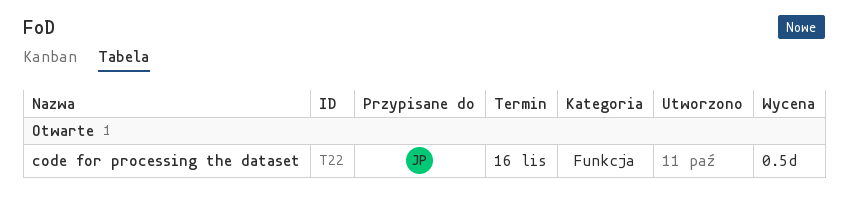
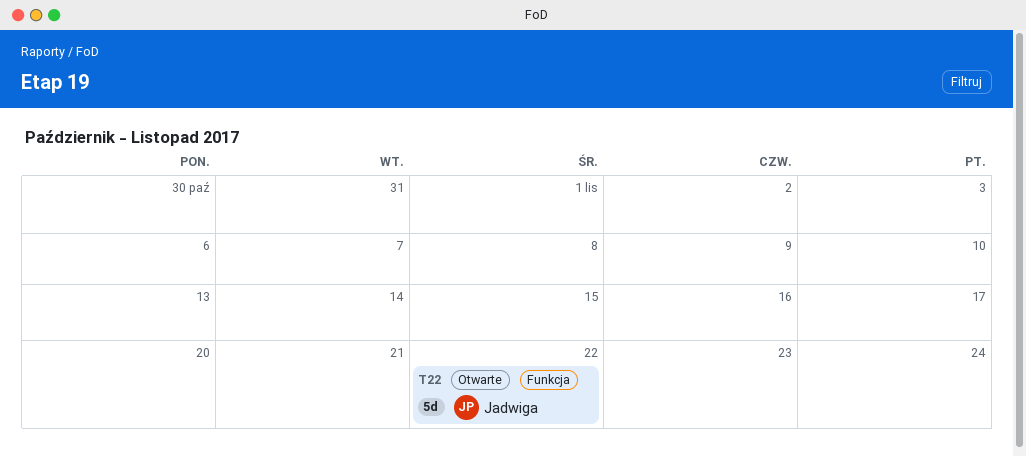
T22, estimate: 0.5d -> 5d
T22, due: Nov 16 -> Nov 22

